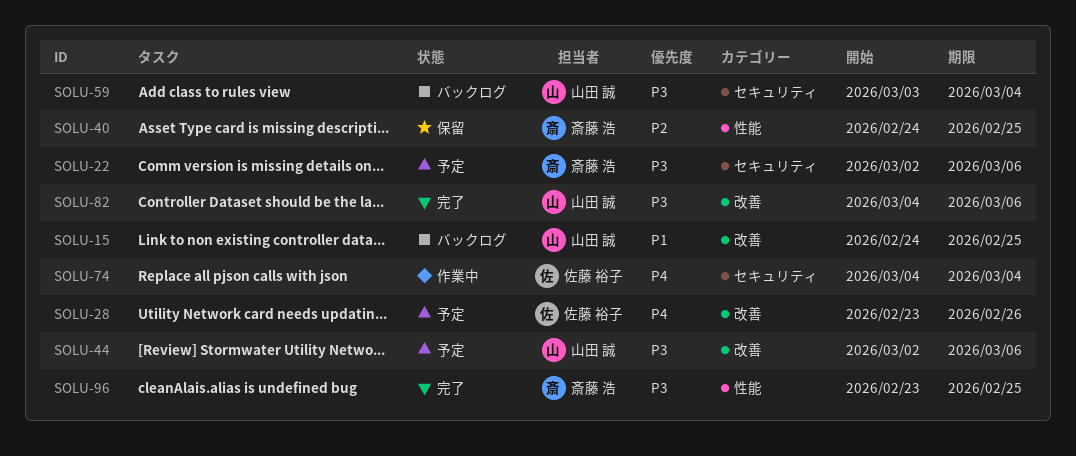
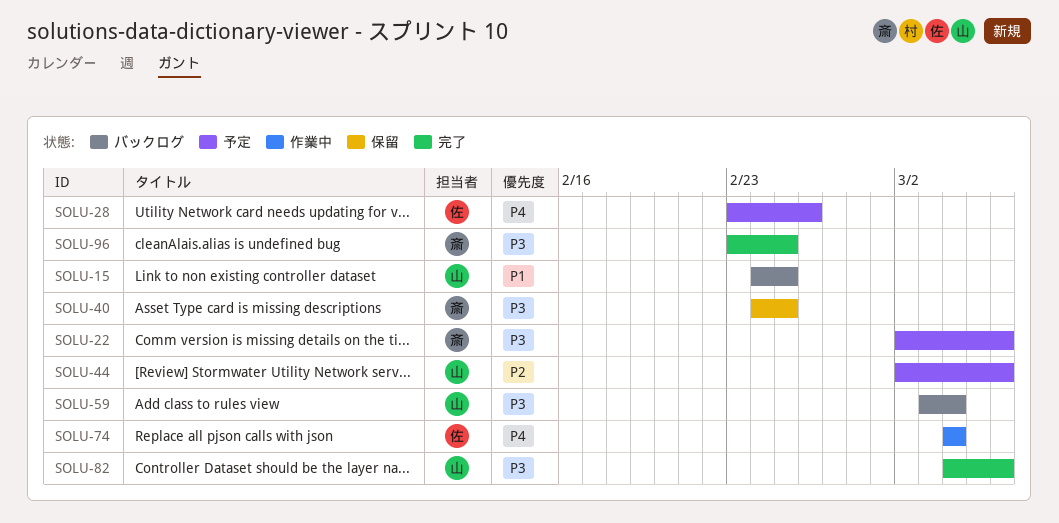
SOLU-40, priority: P2 -> P3
SOLU-44, priority: P3 -> P2

